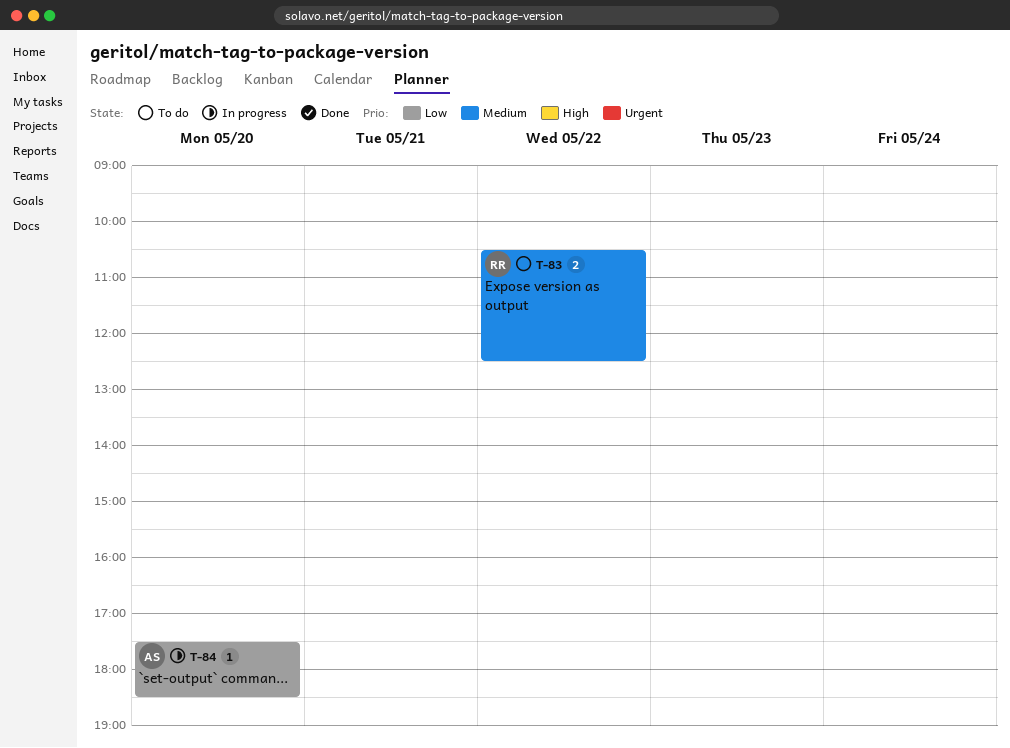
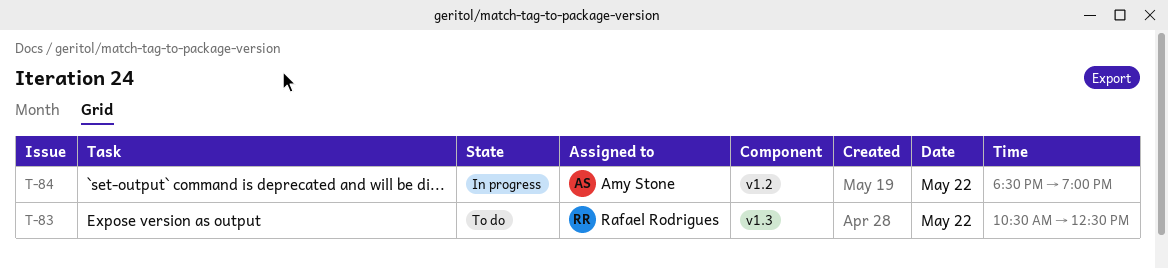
T-84, day: May 20 -> May 22
T-84, begins: 17:30 -> 18:30
T-84, ends: 18:30 -> 19:00

